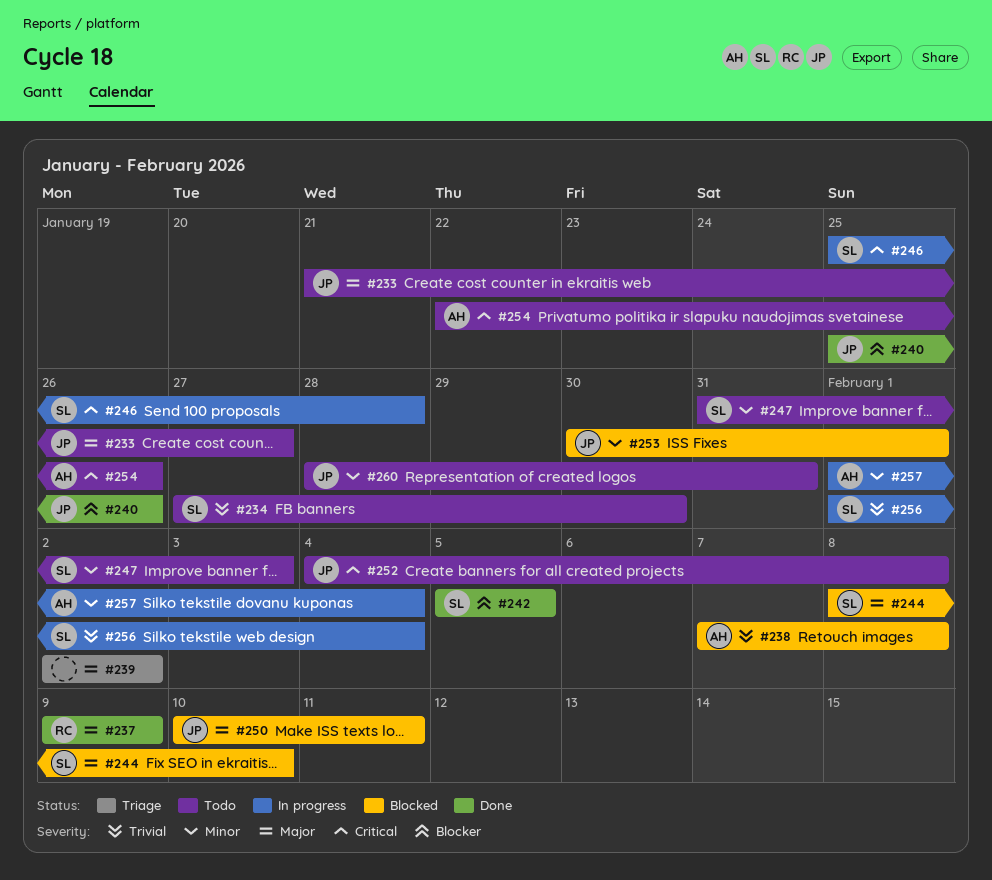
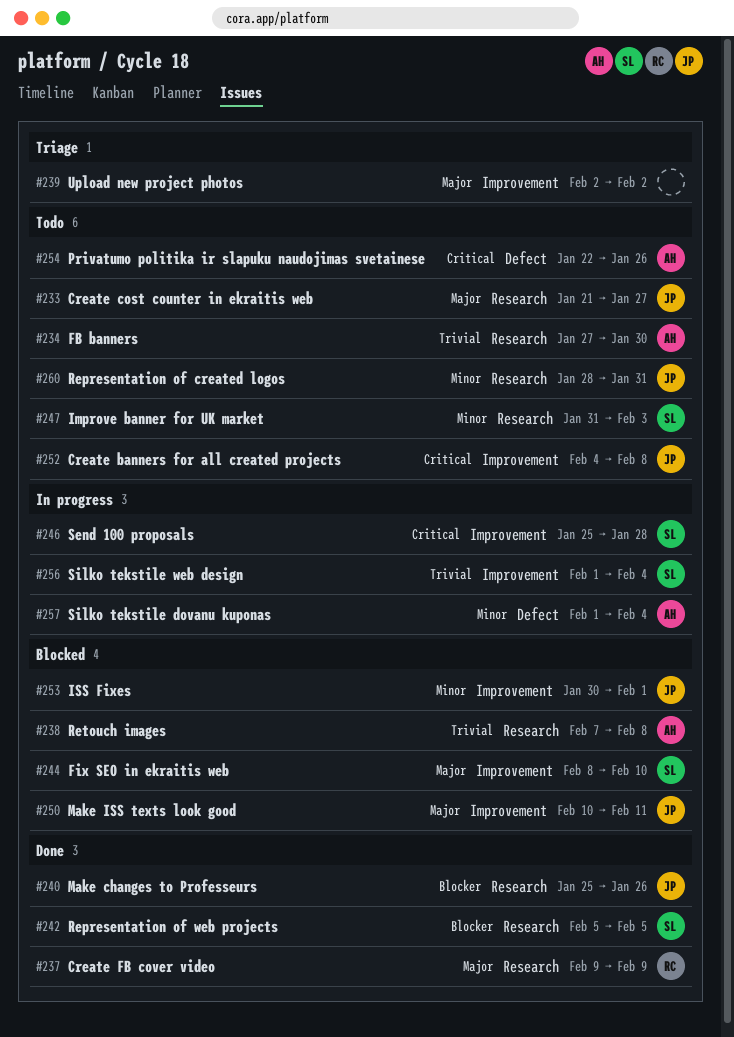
#234, owner: SL -> AH

